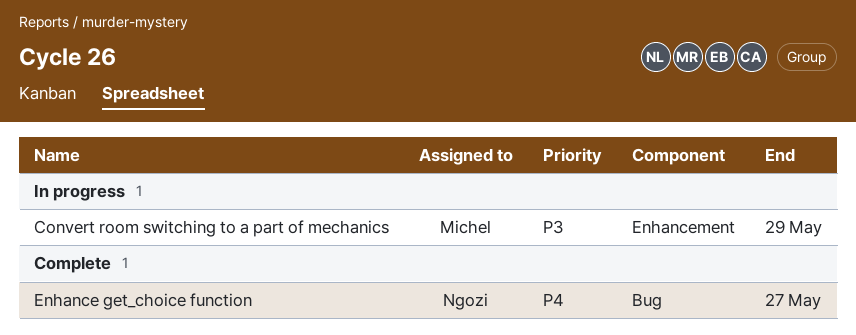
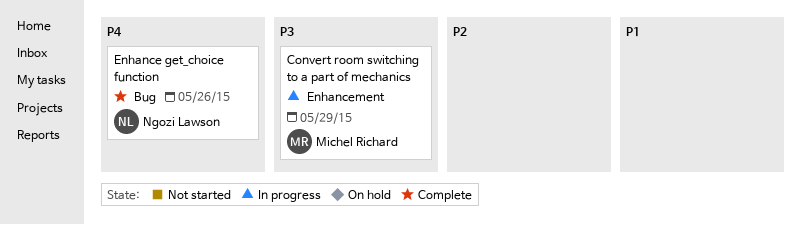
Enhance get_choice function, due: May 27 -> May 26

